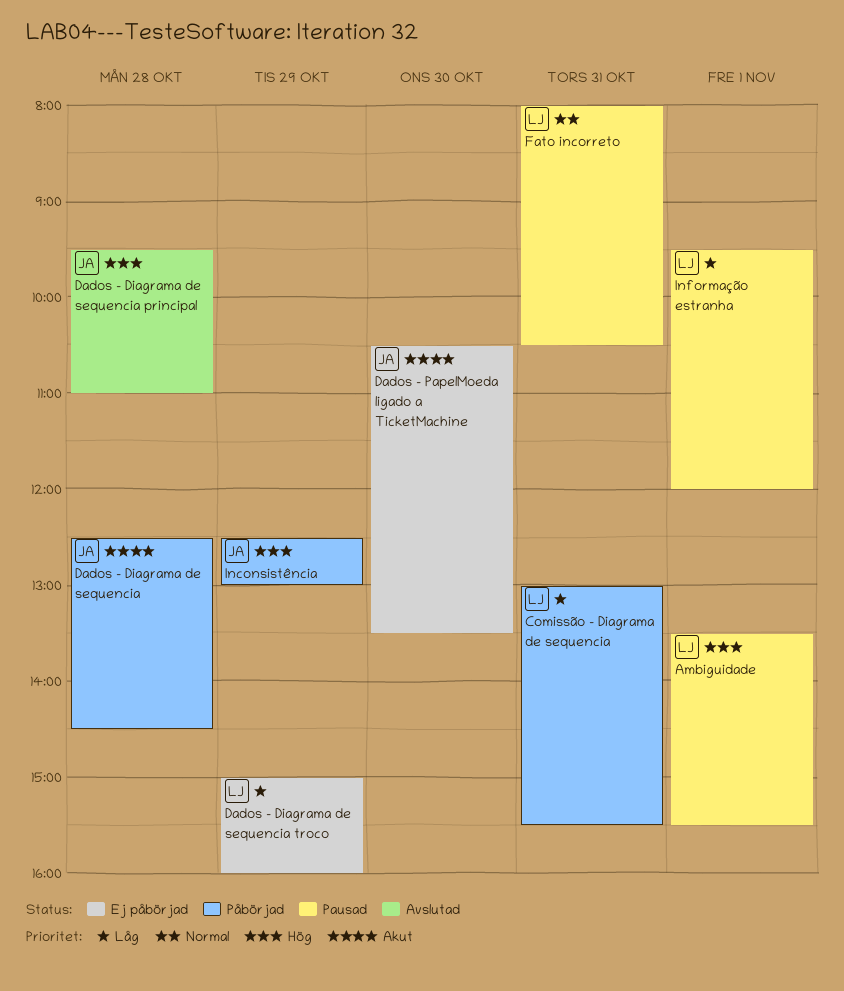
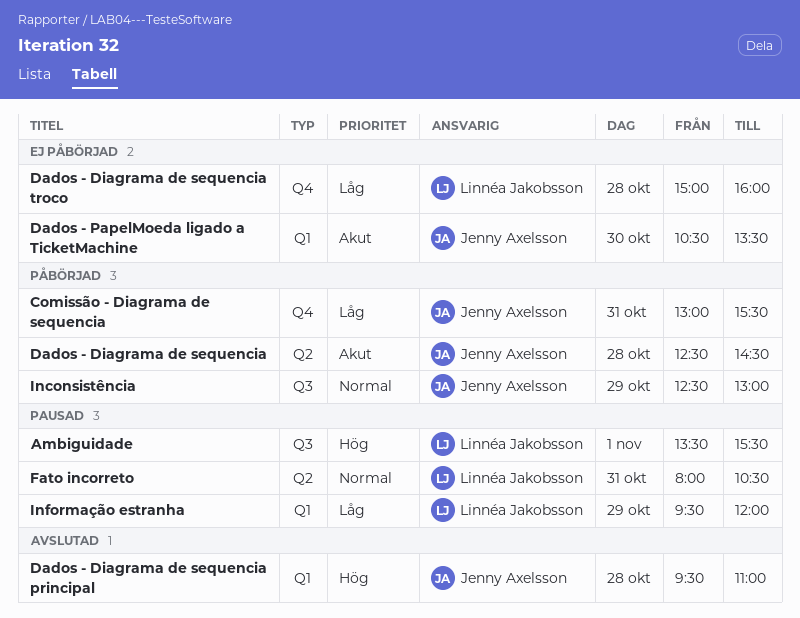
Comissão - Diagrama de sequencia, owner: Linnéa Jakobsson -> Jenny Axelsson
Dados - Diagrama de sequencia troco, day: Oct 29 -> Oct 28
Inconsistência, priority: Hög -> Normal
Informação estranha, day: Nov 1 -> Oct 29

